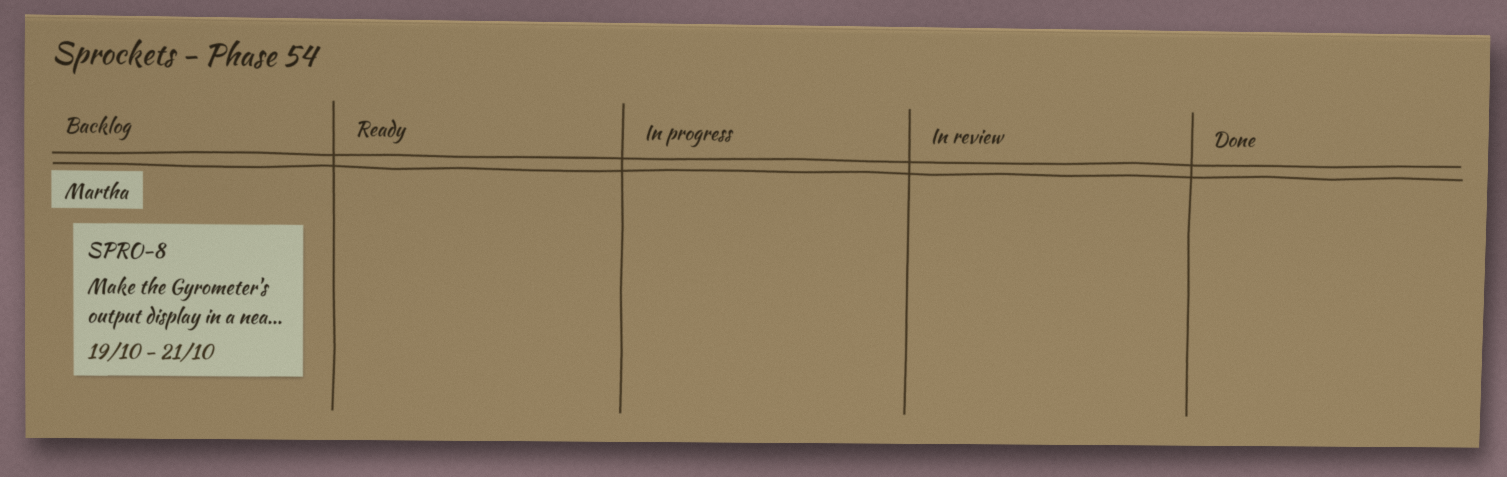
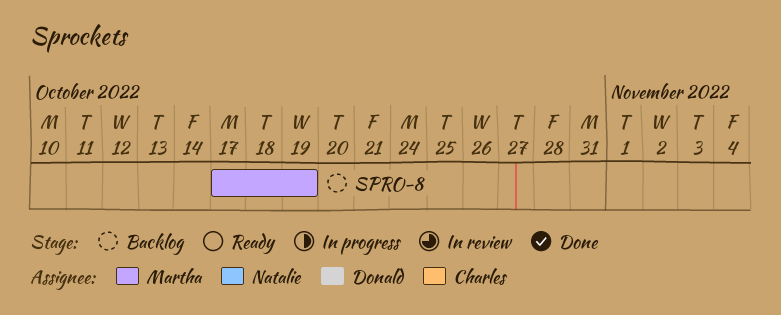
SPRO-8, start: Oct 19 -> Oct 17
SPRO-8, due: Oct 21 -> Oct 19

